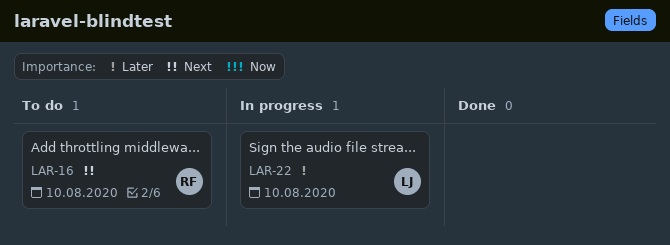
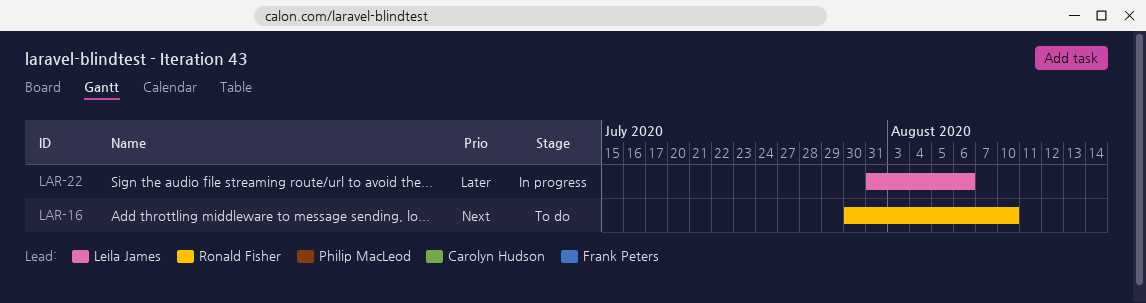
LAR-22, due: Aug 10 -> Aug 6

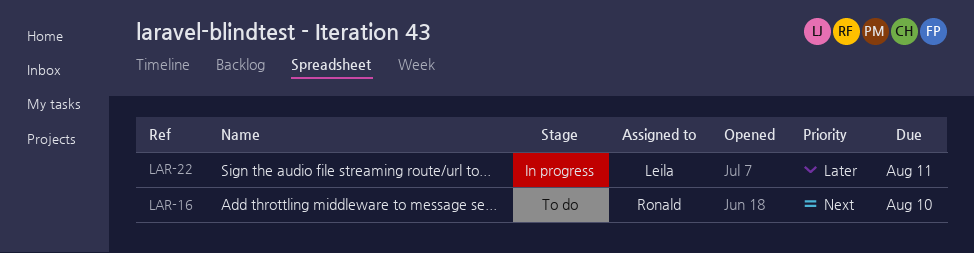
LAR-22, due: Aug 6 -> Aug 11

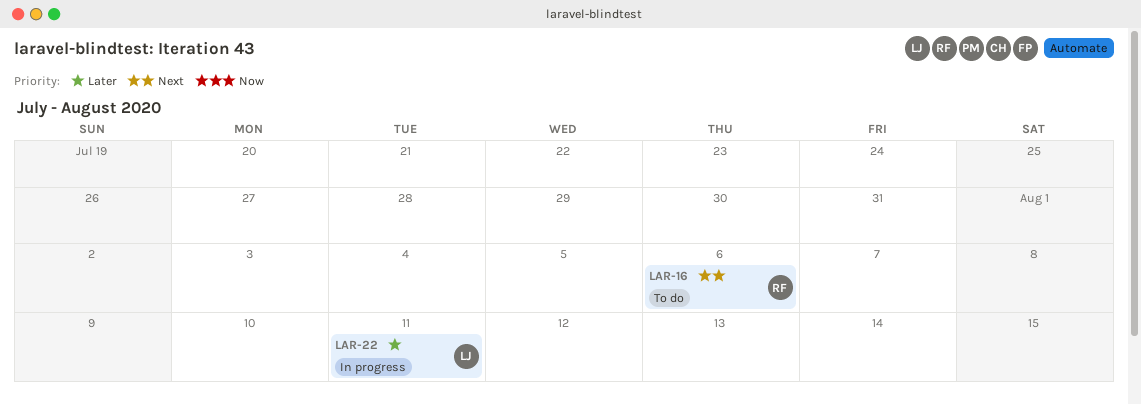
LAR-16, due: Aug 10 -> Aug 6

